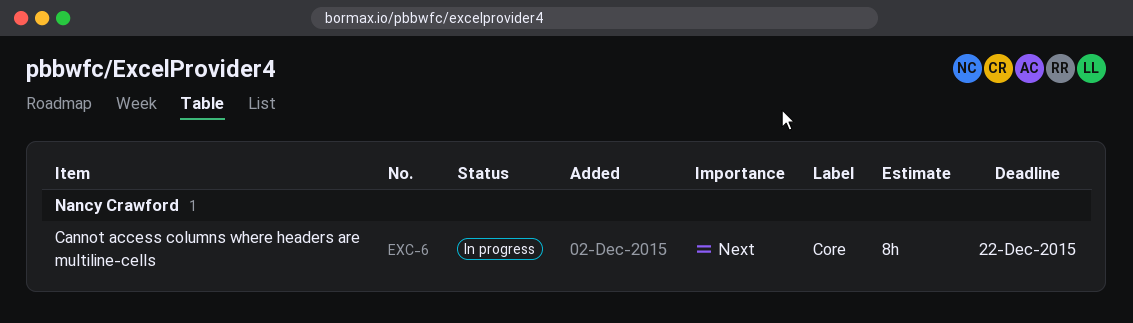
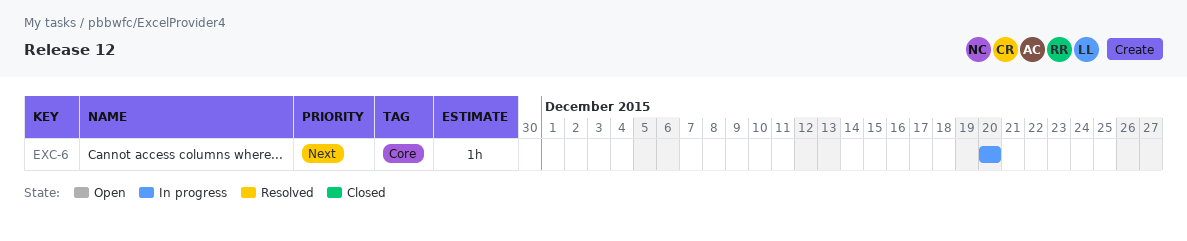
EXC-6, estimate: 8h -> 1h
EXC-6, due: Dec 22 -> Dec 20

